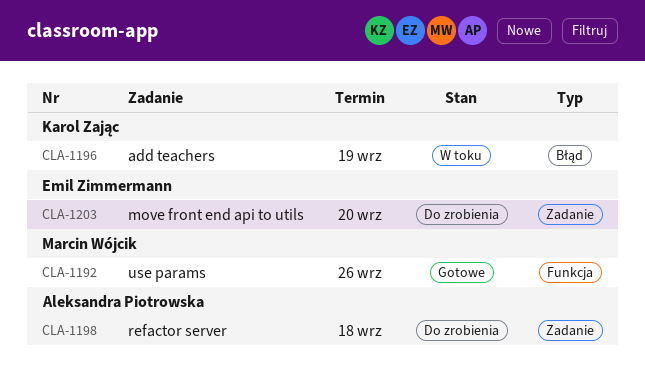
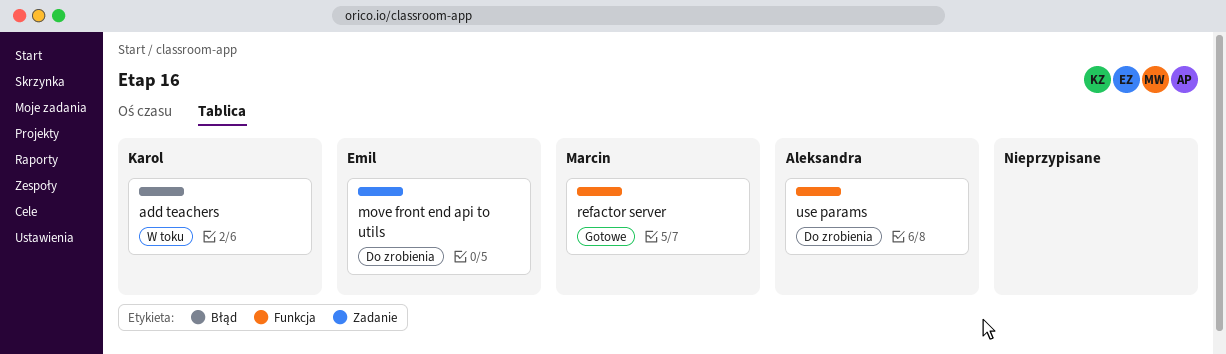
refactor server, status: Do zrobienia -> Gotowe
refactor server, owner: Aleksandra Piotrowska -> Marcin Wójcik
refactor server, label: Zadanie -> Funkcja
use params, status: Gotowe -> Do zrobienia
use params, owner: Marcin Wójcik -> Aleksandra Piotrowska

